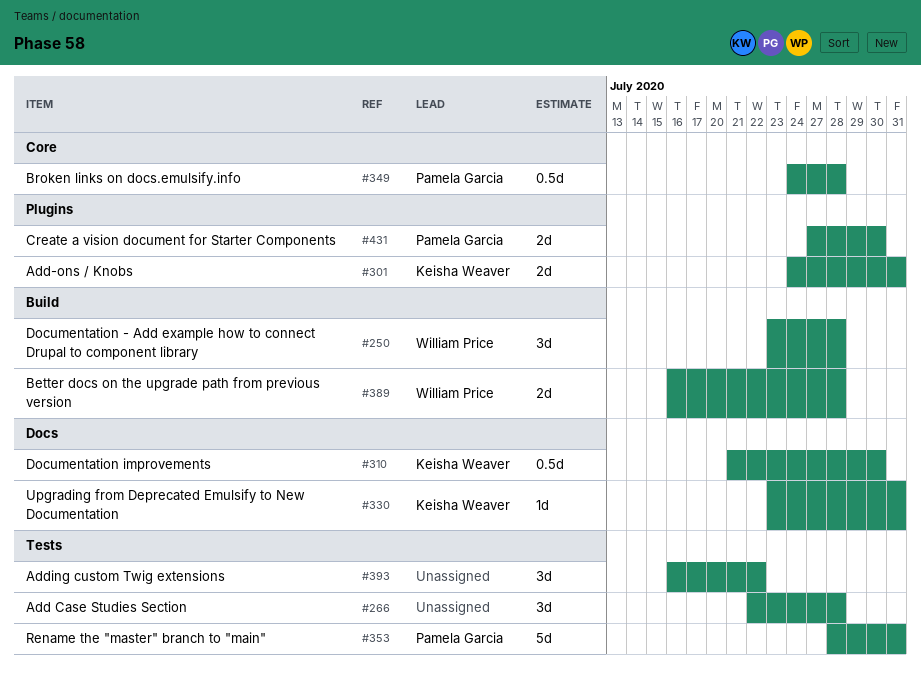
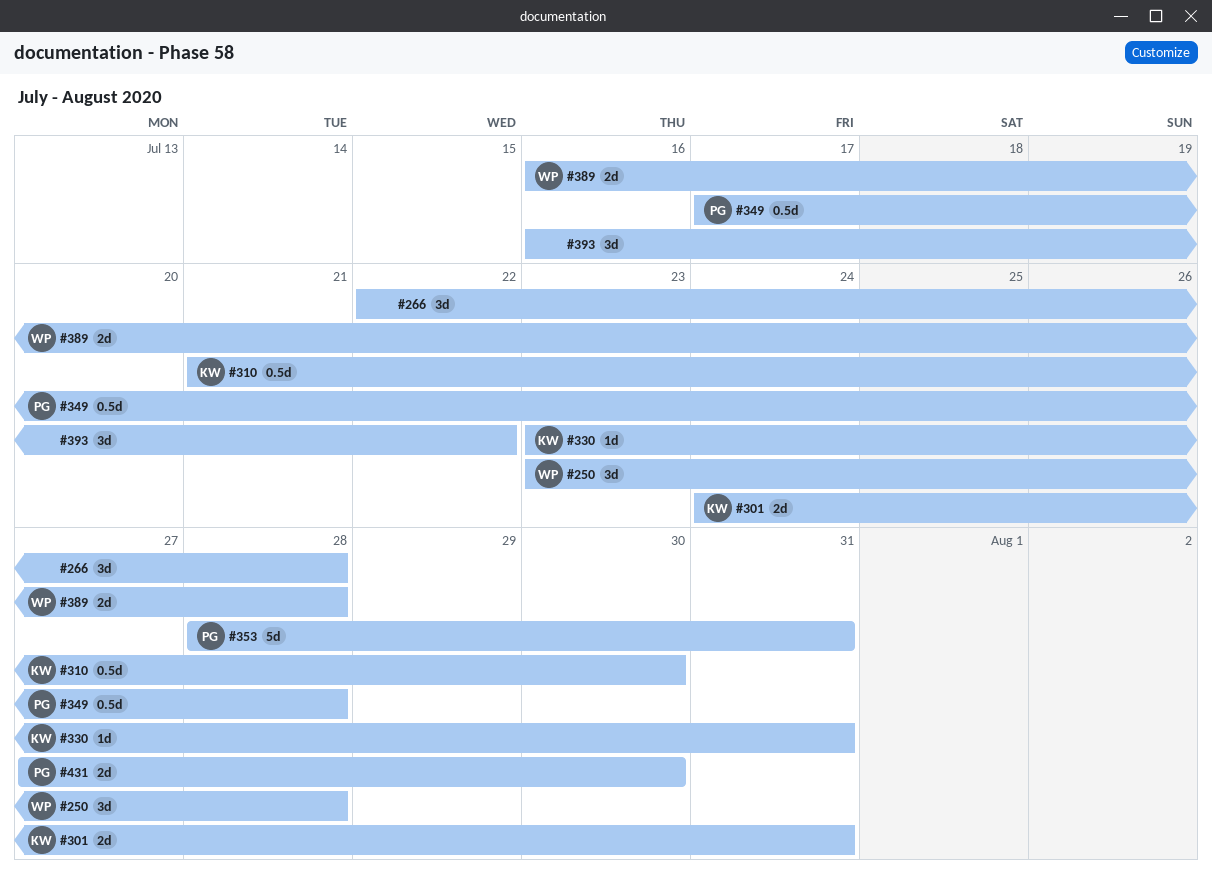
#349, start: Jul 24 -> Jul 17

